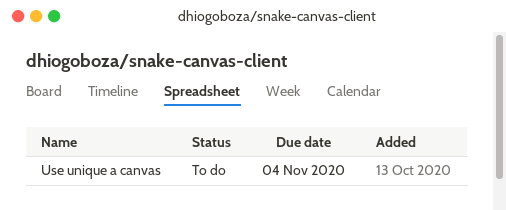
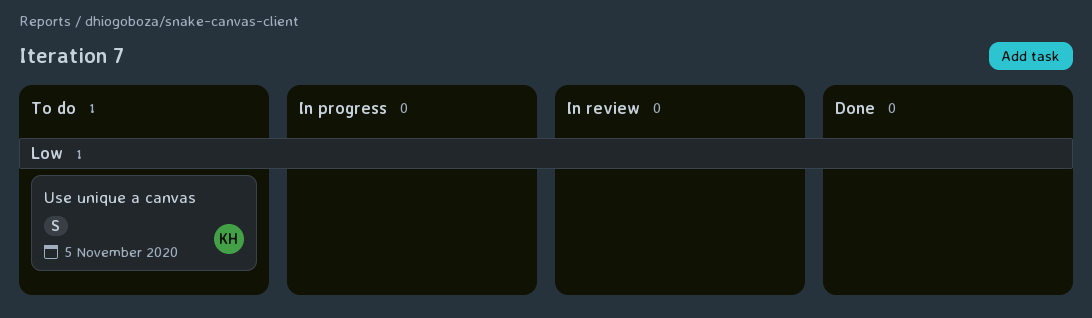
Use unique a canvas, due: Nov 4 -> Nov 5

